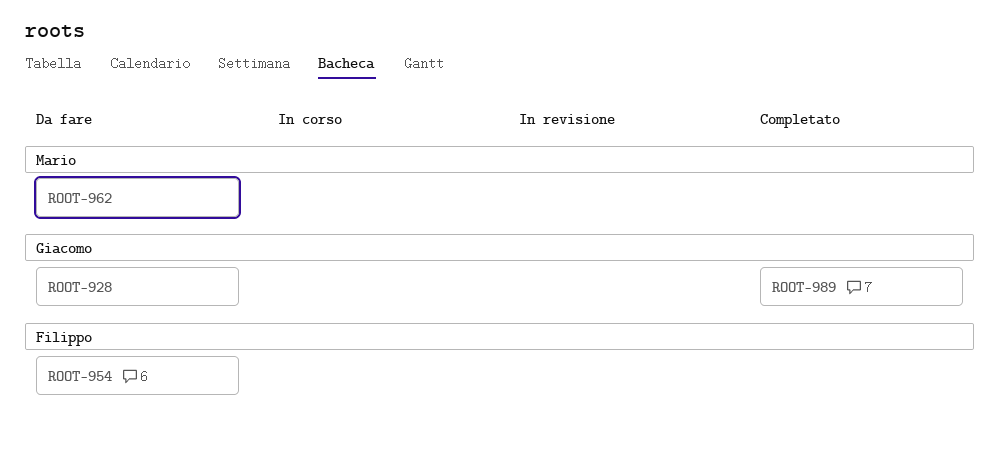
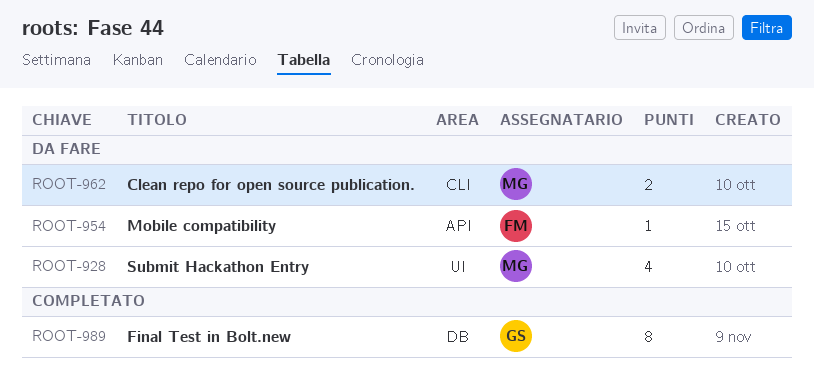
ROOT-928, owner: Giacomo -> Mario

